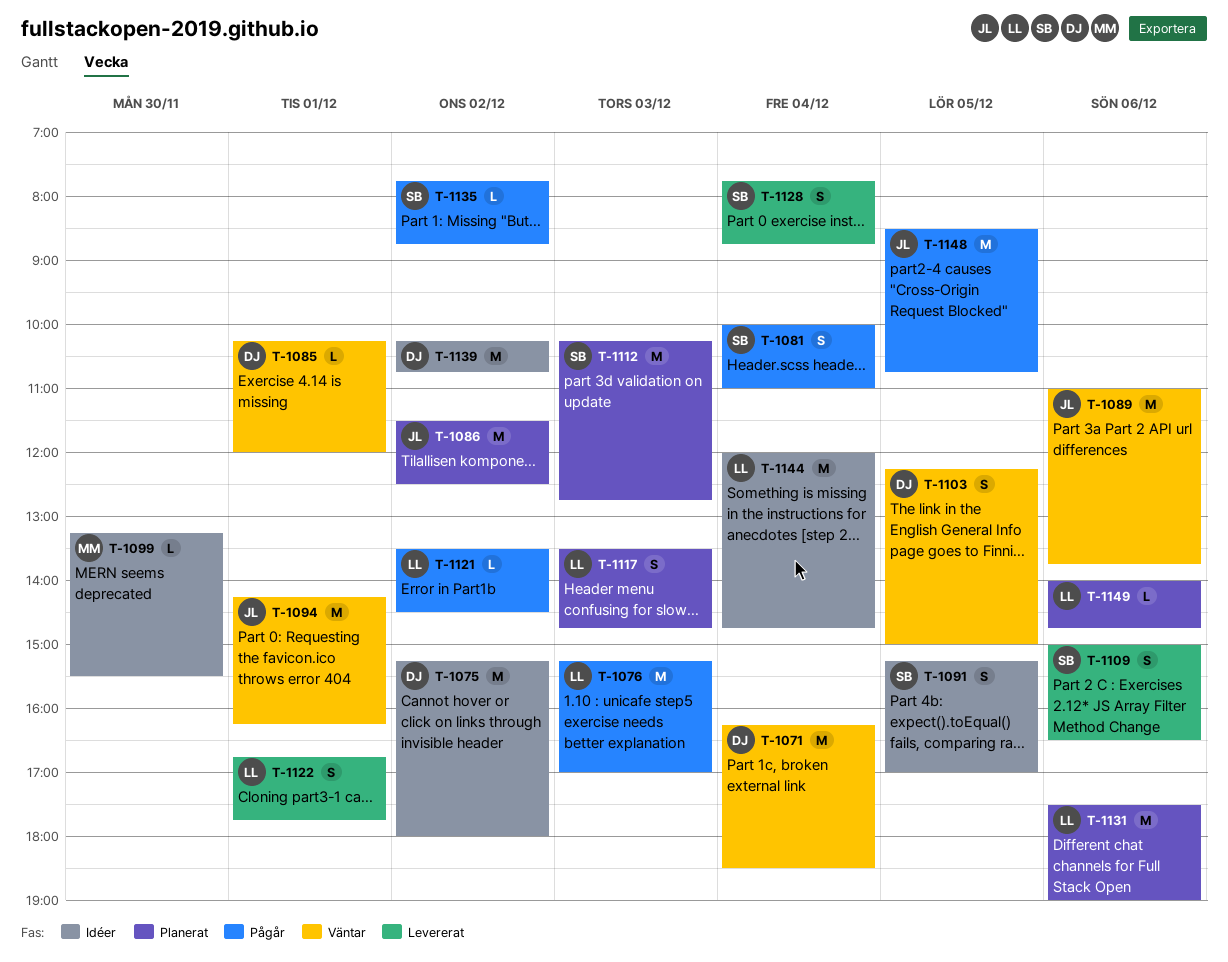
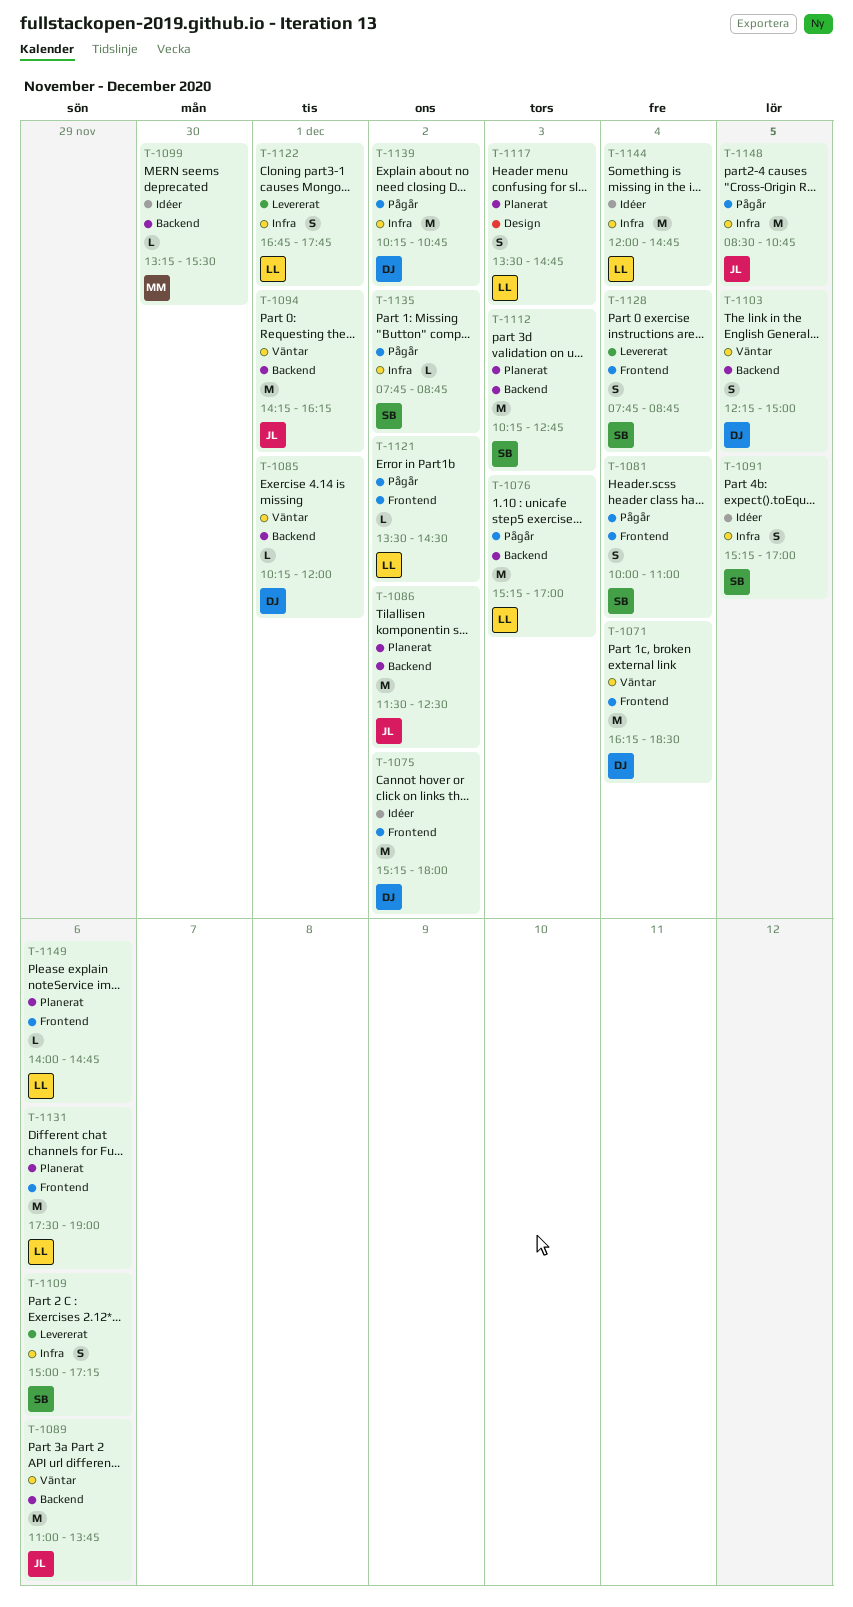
T-1109, ends: 16:30 -> 17:15
T-1139, status: Idéer -> Pågår

